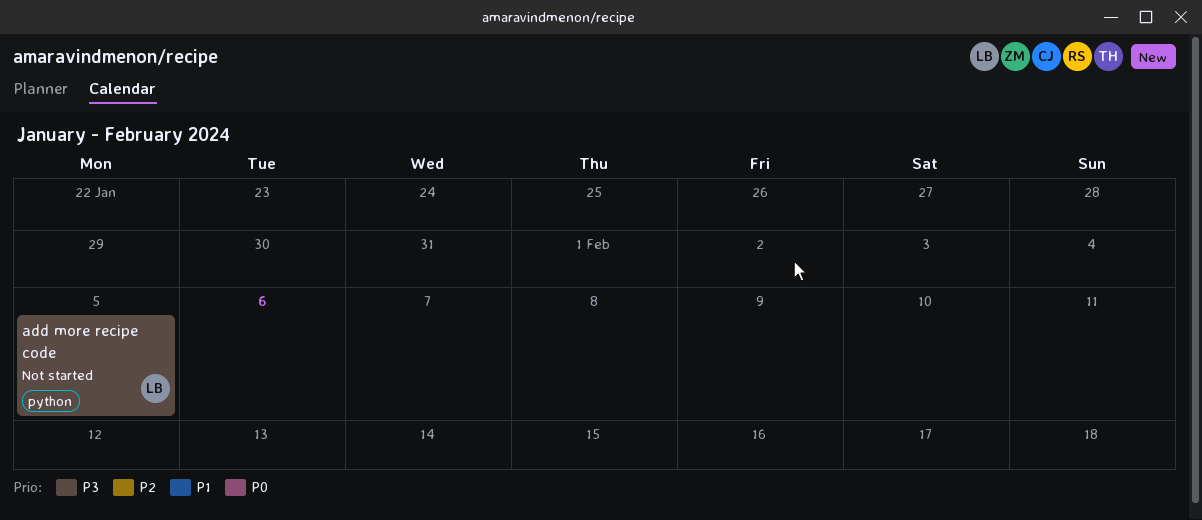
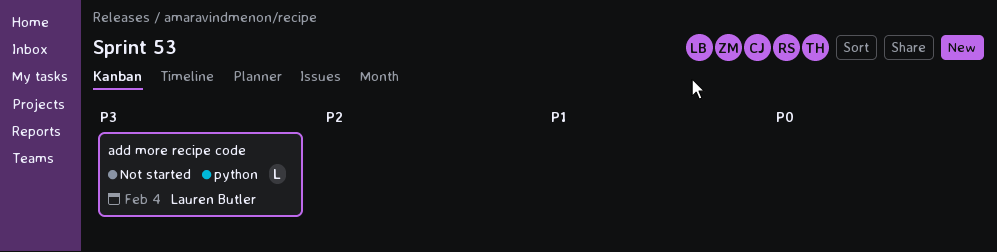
add more recipe code, due: Feb 5 -> Feb 4

